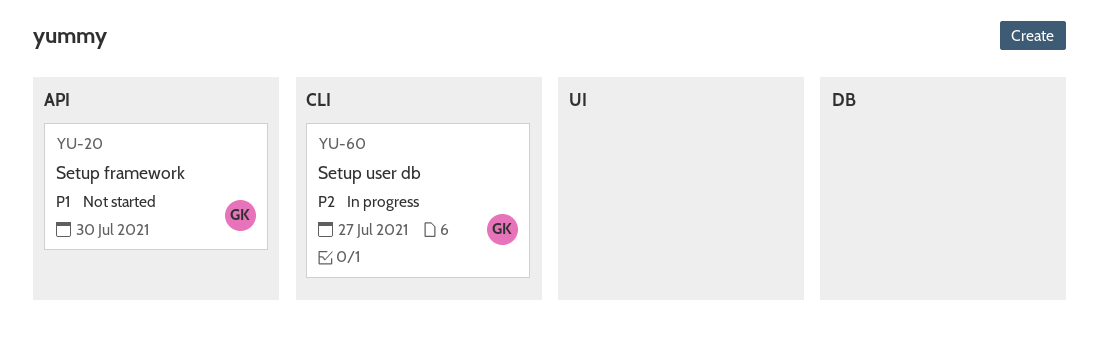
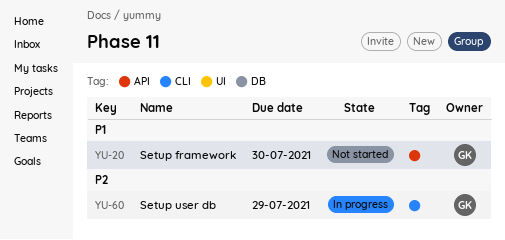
YU-60, due: Jul 27 -> Jul 29

